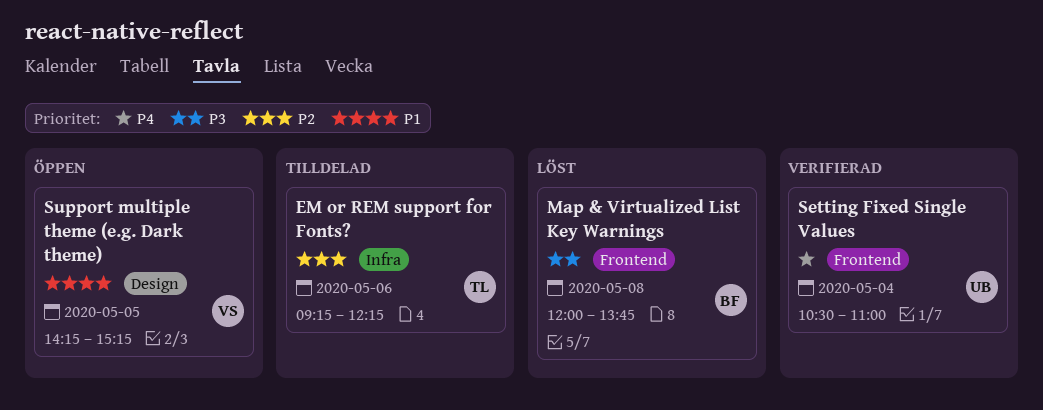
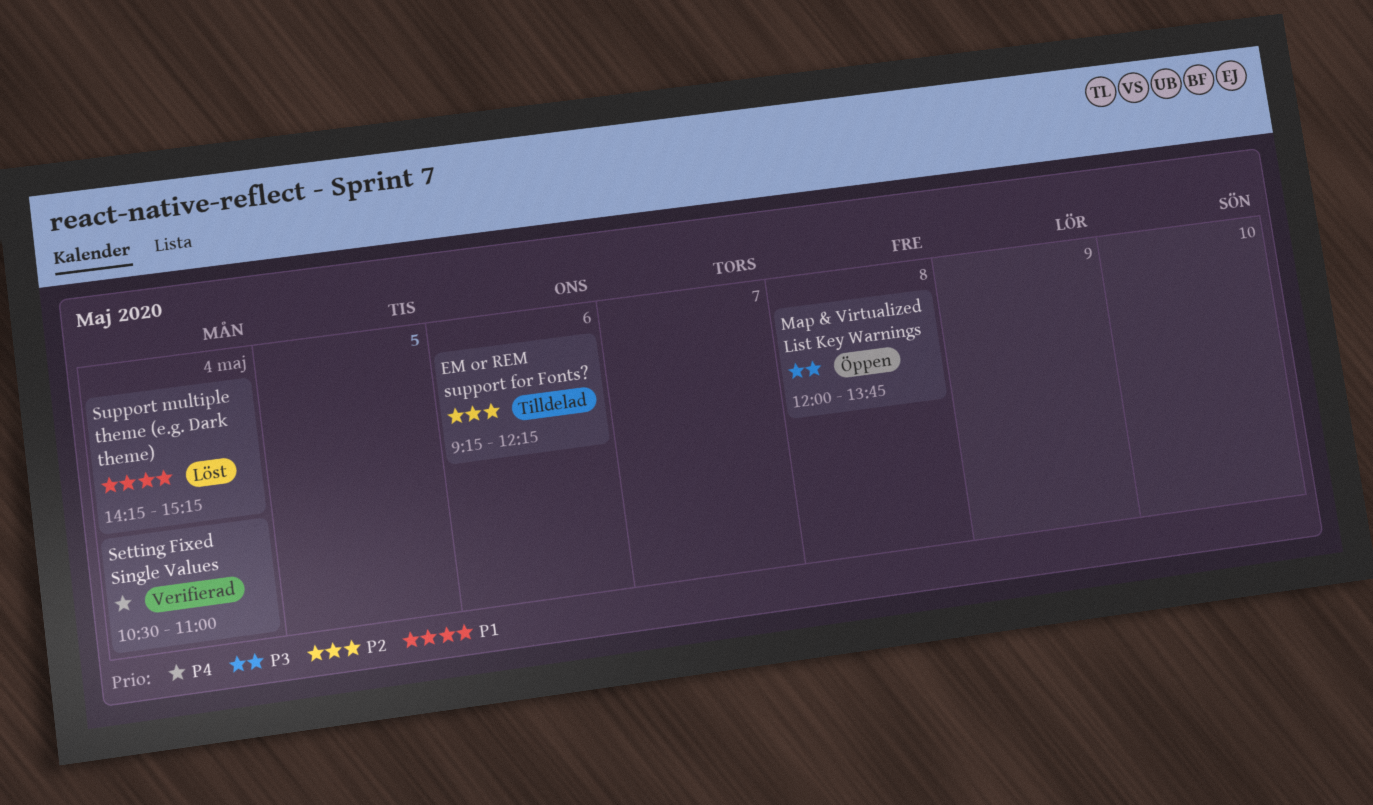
Map & Virtualized List Key Warnings, status: Löst -> Öppen
Support multiple theme (e.g. Dark theme), status: Öppen -> Löst
Support multiple theme (e.g. Dark theme), day: May 5 -> May 4

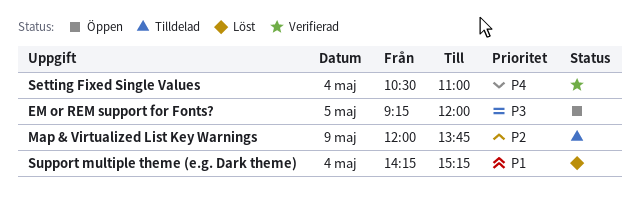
EM or REM support for Fonts?, status: Tilldelad -> Öppen
EM or REM support for Fonts?, priority: P2 -> P3
EM or REM support for Fonts?, day: May 6 -> May 5
EM or REM support for Fonts?, ends: 12:15 -> 12:00
Map & Virtualized List Key Warnings, status: Öppen -> Tilldelad
Map & Virtualized List Key Warnings, priority: P3 -> P2
Map & Virtualized List Key Warnings, day: May 8 -> May 9

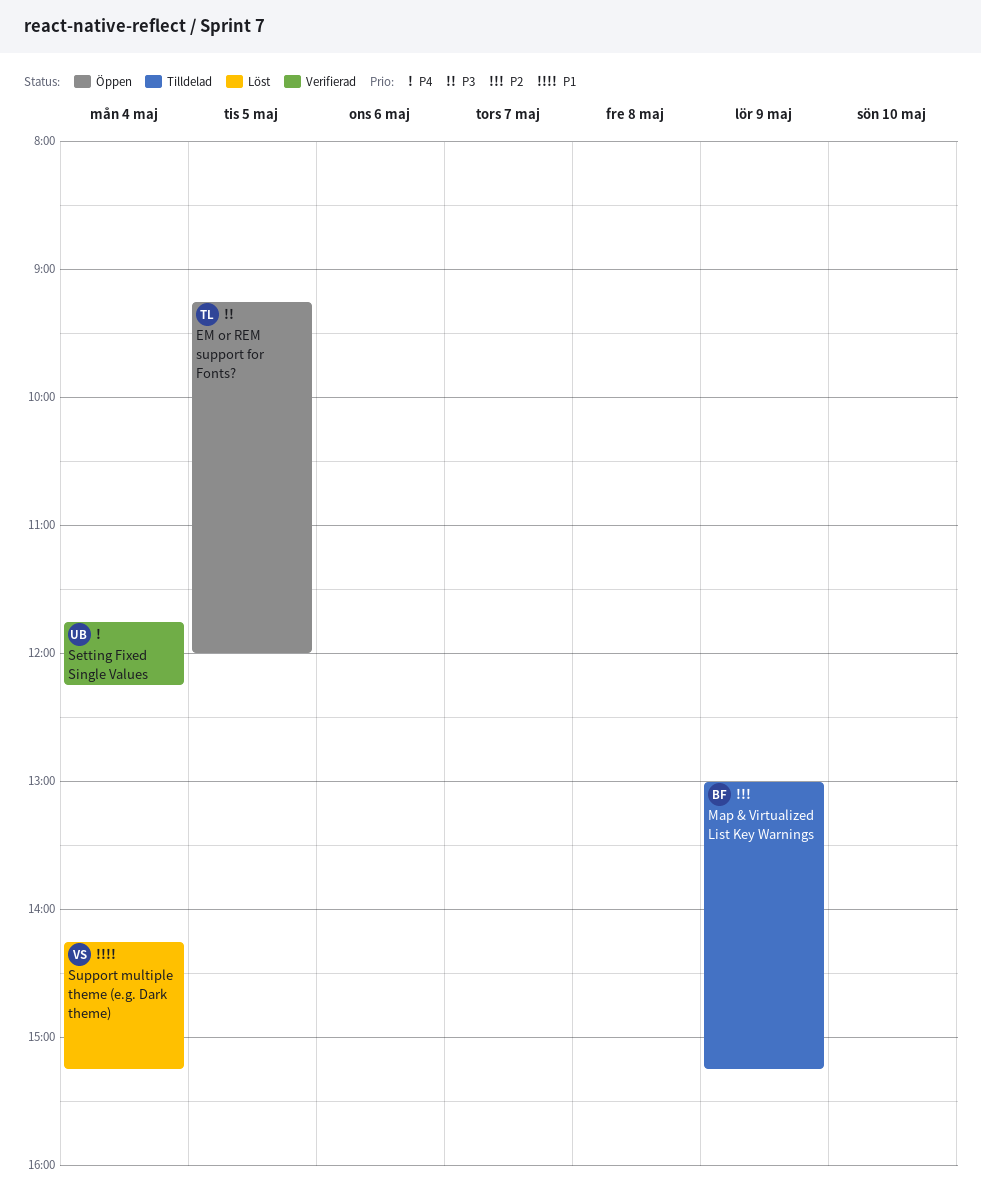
Map & Virtualized List Key Warnings, begins: 12:00 -> 13:00
Map & Virtualized List Key Warnings, ends: 13:45 -> 15:15
Setting Fixed Single Values, begins: 10:30 -> 11:45
Setting Fixed Single Values, ends: 11:00 -> 12:15

